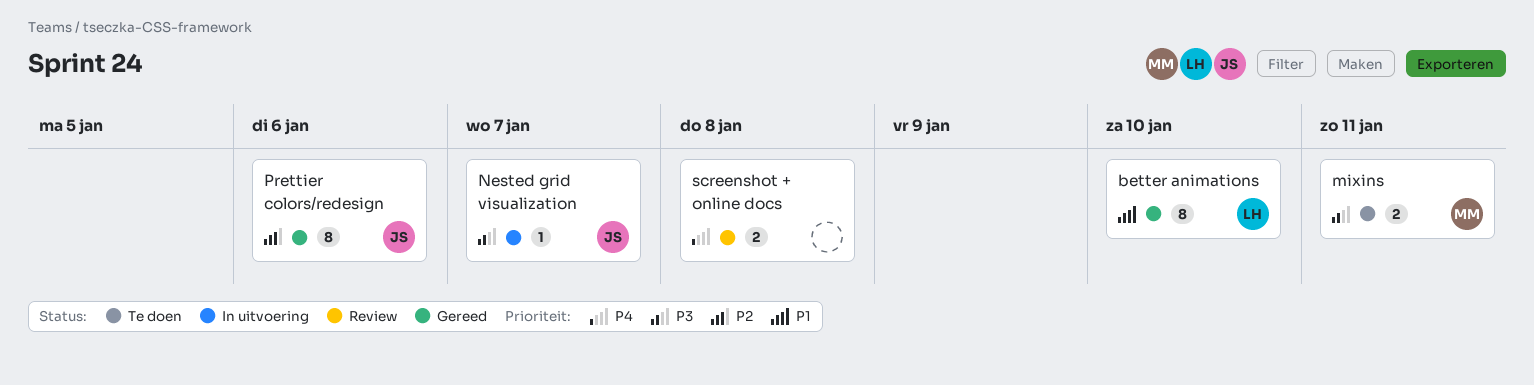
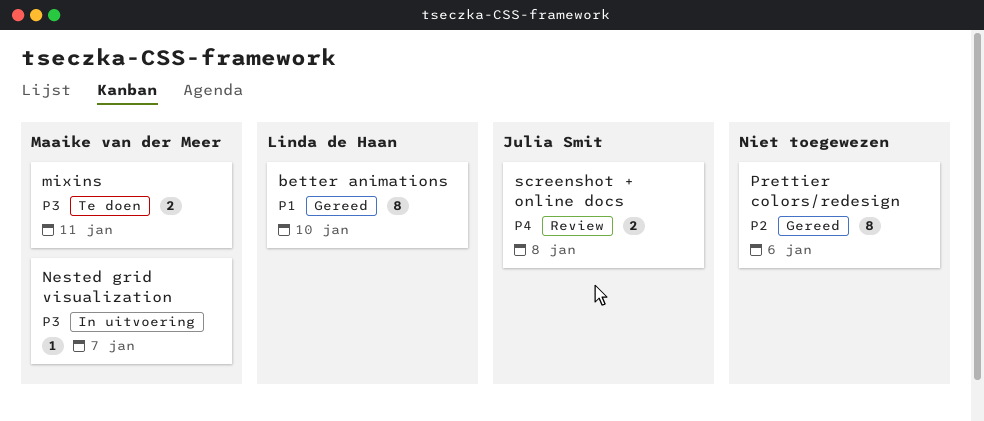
Nested grid visualization, owner: Julia Smit -> Maaike van der Meer
Prettier colors/redesign, owner: Julia Smit -> none
screenshot + online docs, owner: none -> Julia Smit

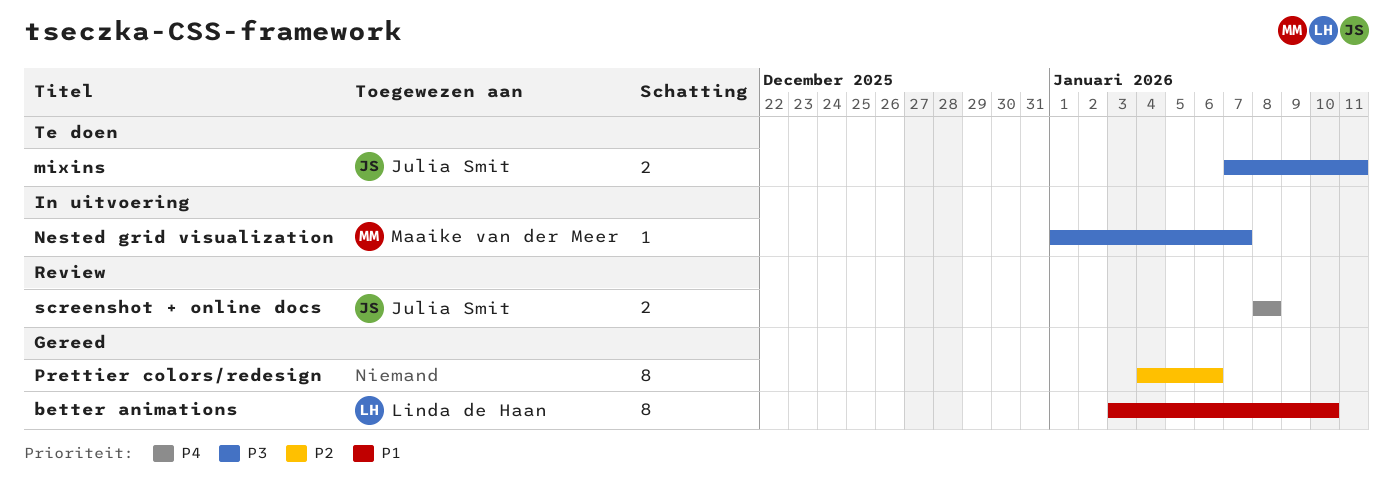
mixins, owner: Maaike van der Meer -> Julia Smit

